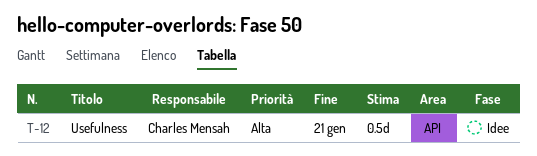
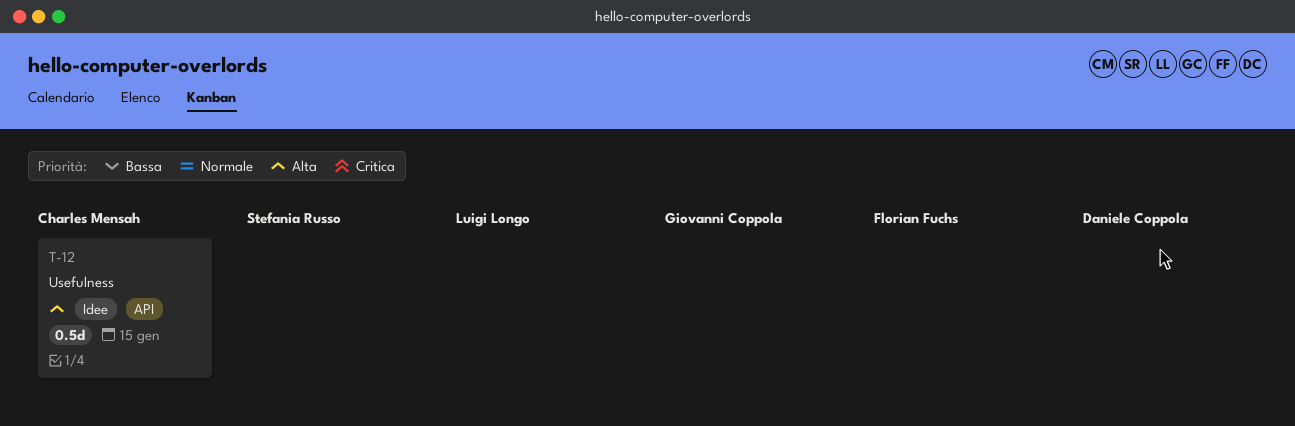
T-12, due: Jan 21 -> Jan 15

